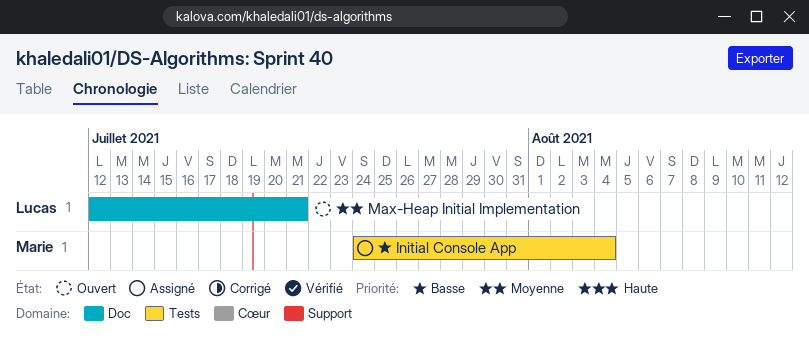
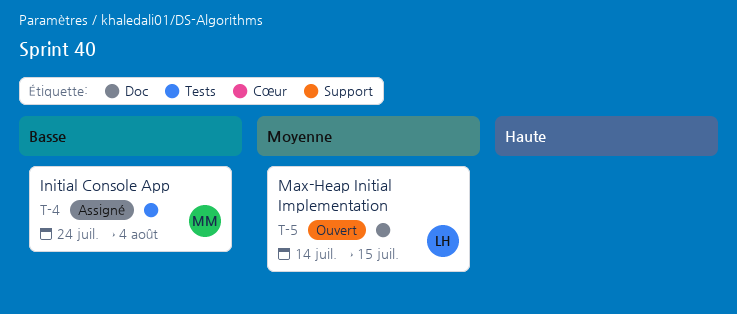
Max-Heap Initial Implementation, start: Jul 12 -> Jul 14
Max-Heap Initial Implementation, due: Jul 21 -> Jul 15

